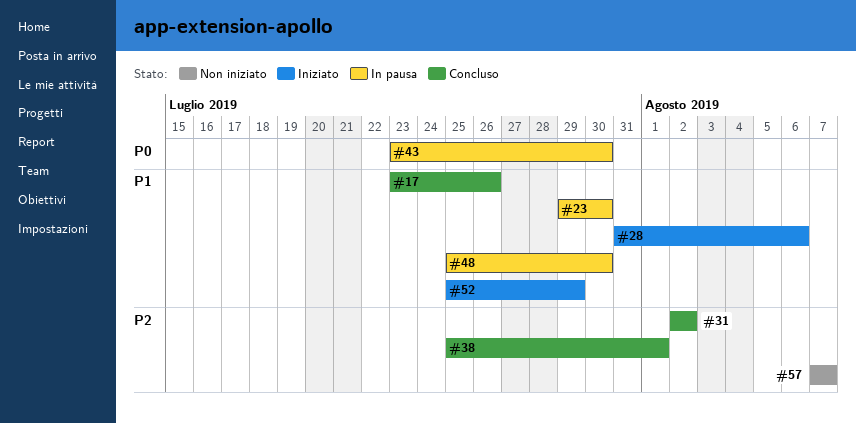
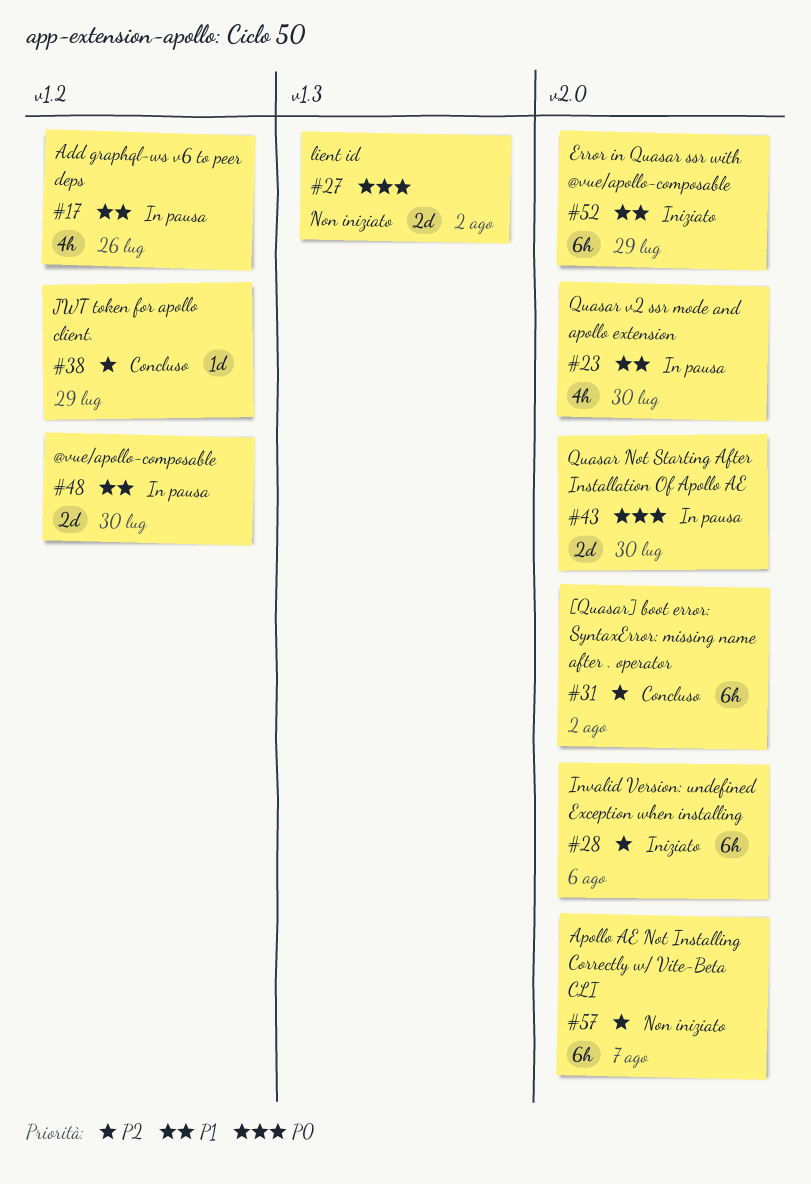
#17, status: Concluso -> In pausa
#27: none -> present
#28, priority: P1 -> P2
#38, due: Aug 1 -> Jul 29

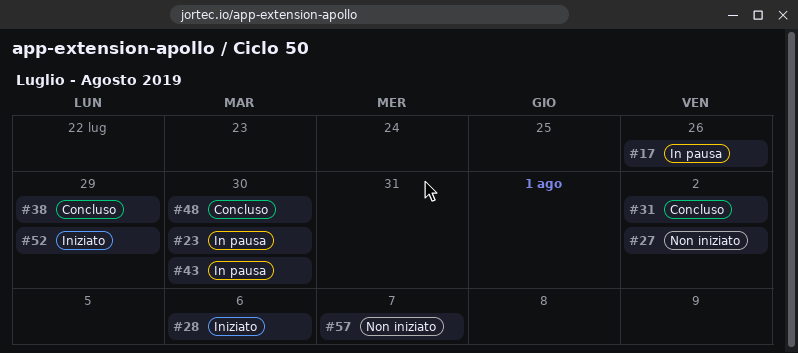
#48, status: In pausa -> Concluso

